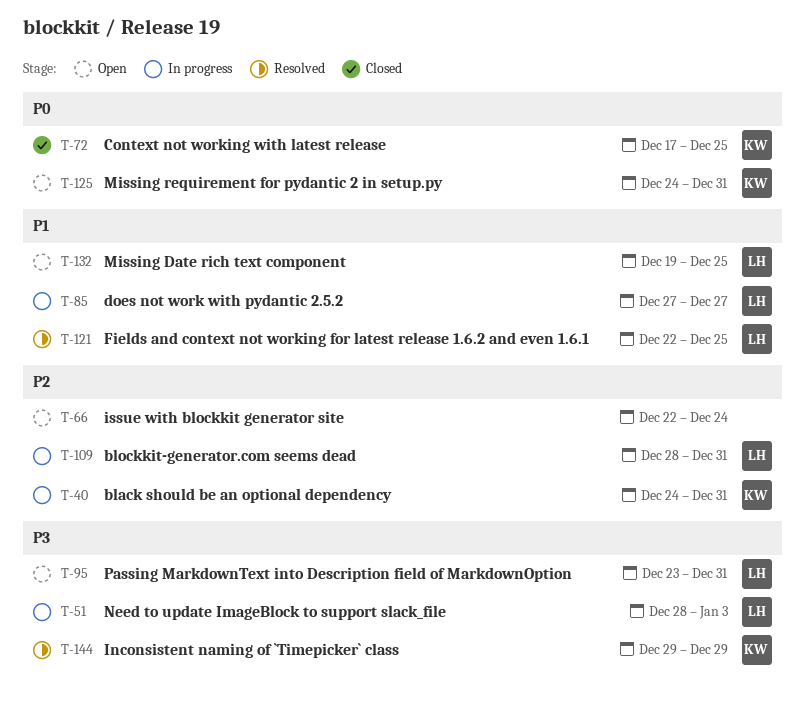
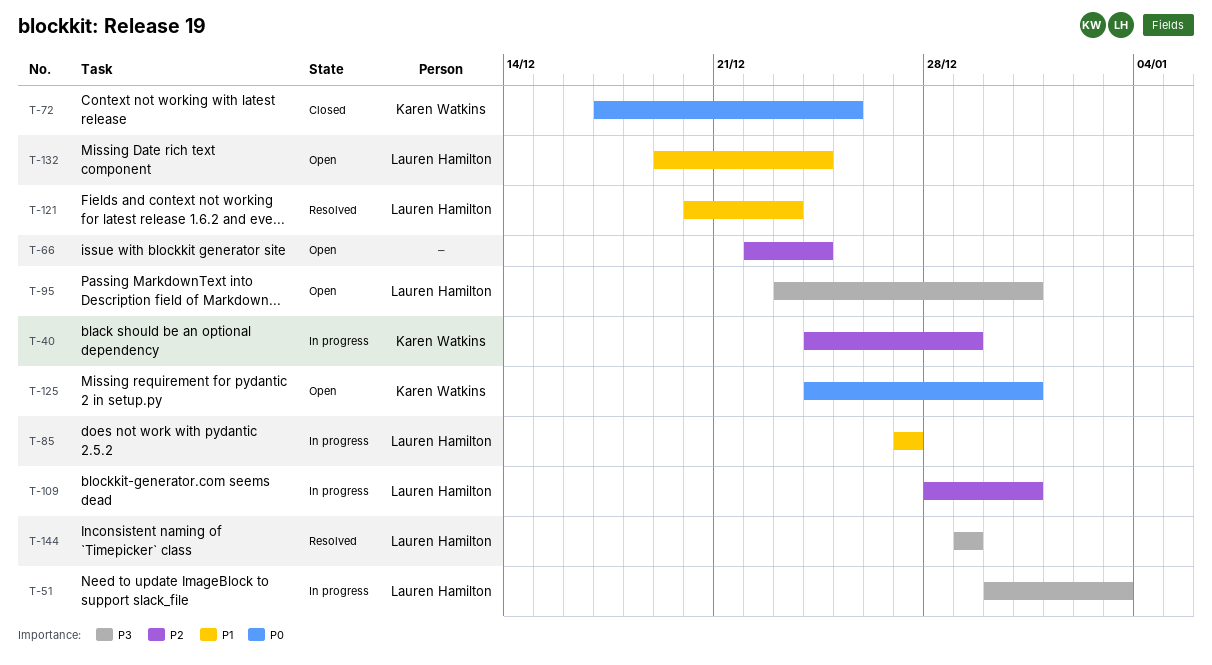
T-40, due: Dec 31 -> Dec 29
T-51, start: Dec 28 -> Dec 30
T-121, start: Dec 22 -> Dec 20
T-121, due: Dec 25 -> Dec 23
T-132, due: Dec 25 -> Dec 24
T-144, owner: Karen Watkins -> Lauren Hamilton

